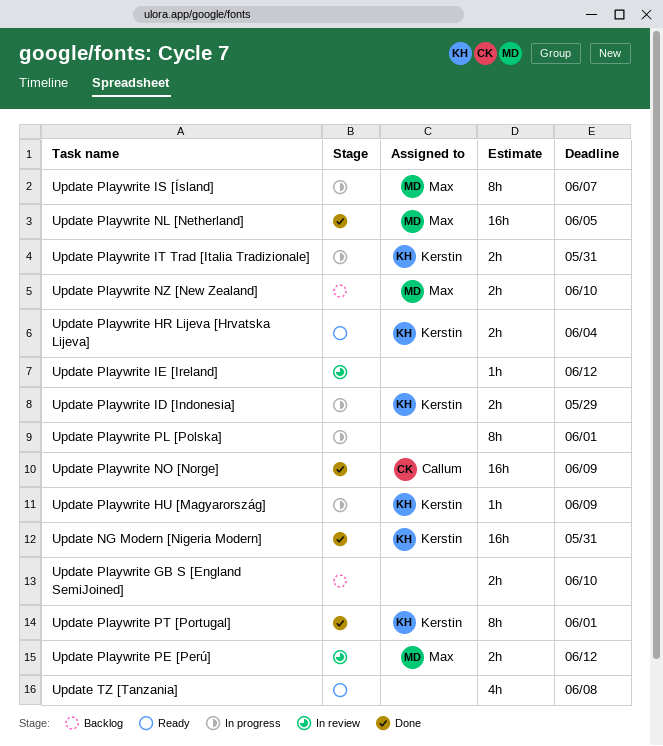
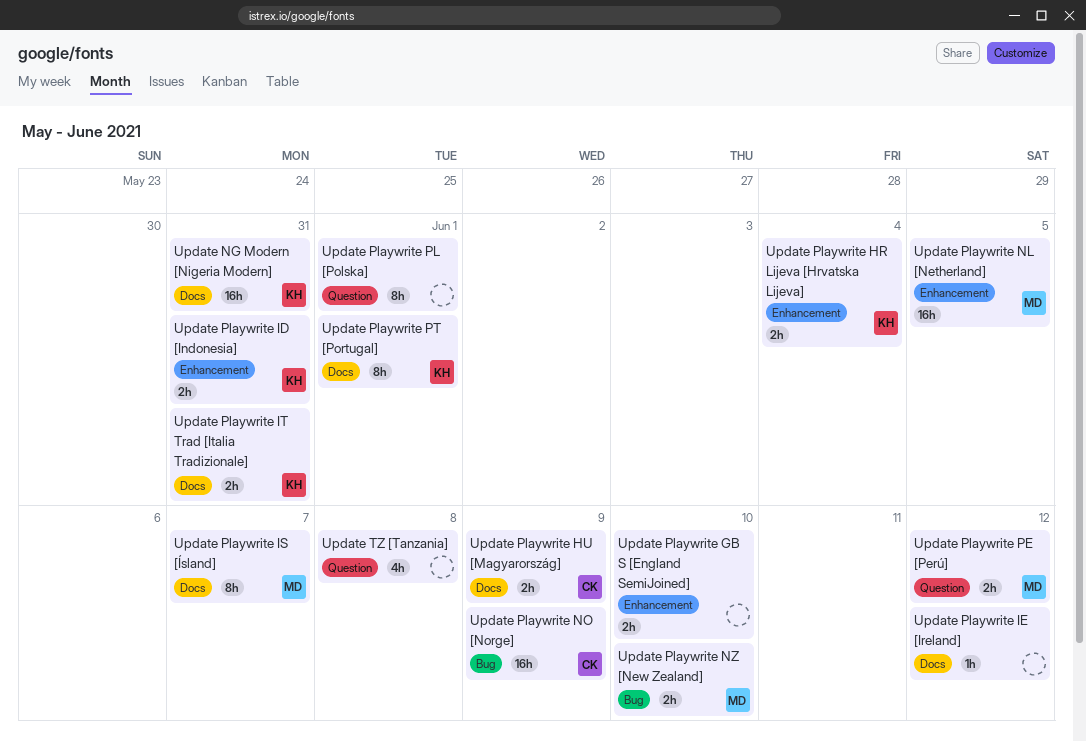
Update Playwrite HU [Magyarország], owner: Kerstin -> Callum
Update Playwrite HU [Magyarország], estimate: 1h -> 2h
Update Playwrite ID [Indonesia], due: May 29 -> May 31

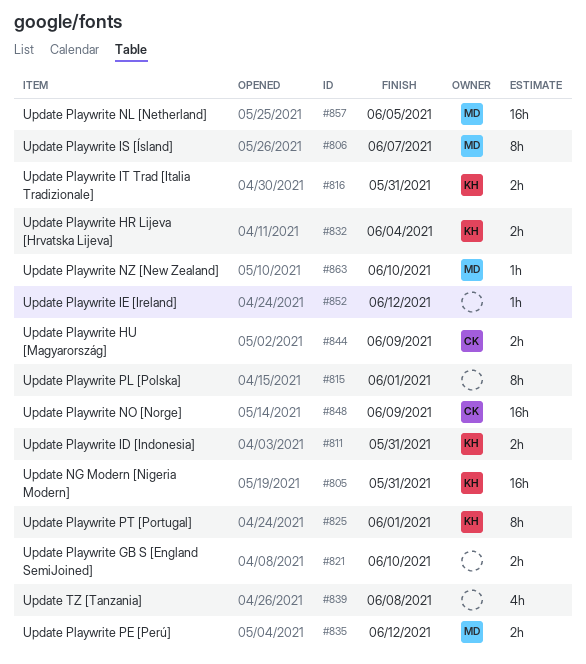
Update Playwrite NZ [New Zealand], estimate: 2h -> 1h

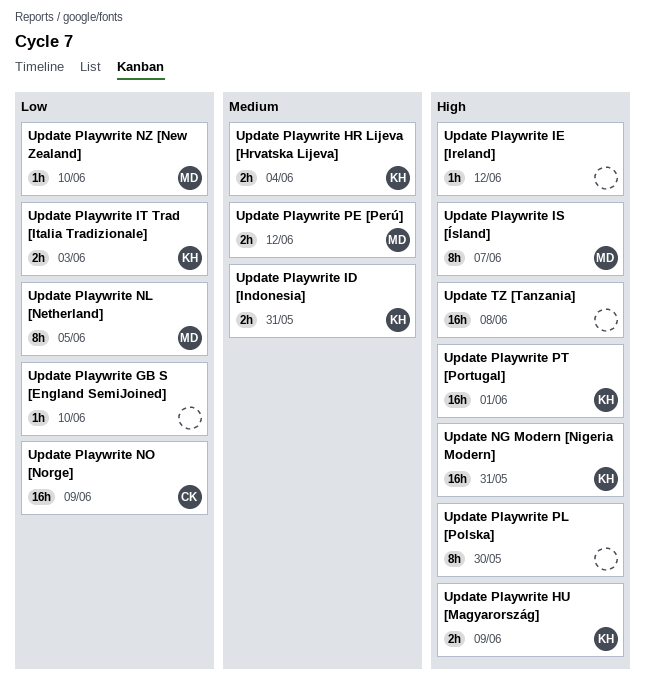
Update Playwrite GB S [England SemiJoined], estimate: 2h -> 1h
Update Playwrite HU [Magyarország], owner: CK -> KH
Update Playwrite IT Trad [Italia Tradizionale], due: May 31 -> Jun 3
Update Playwrite NL [Netherland], estimate: 16h -> 8h
Update Playwrite PL [Polska], due: Jun 1 -> May 30
Update Playwrite PT [Portugal], estimate: 8h -> 16h
Update TZ [Tanzania], estimate: 4h -> 16h

